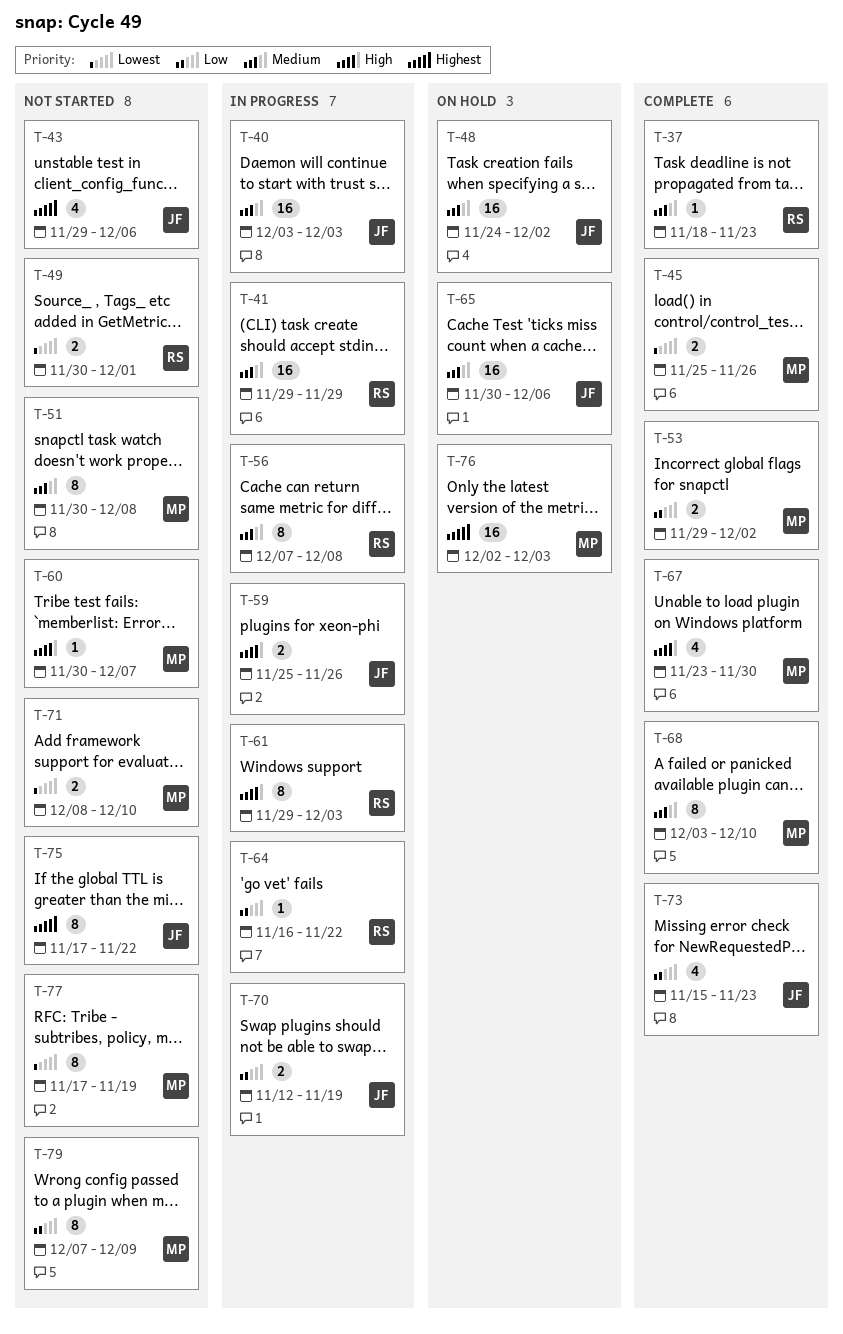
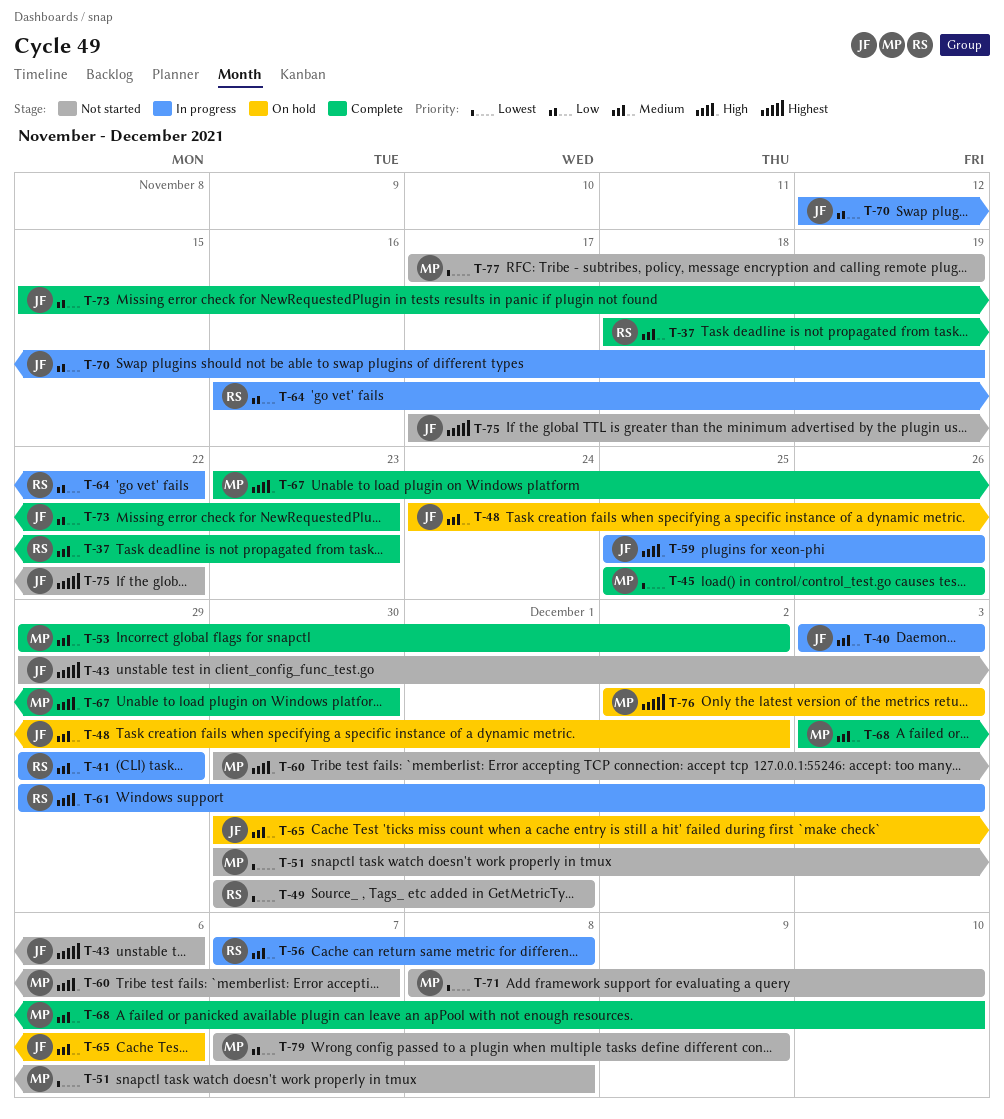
T-51, priority: Medium -> Lowest
T-53, priority: Low -> Medium

